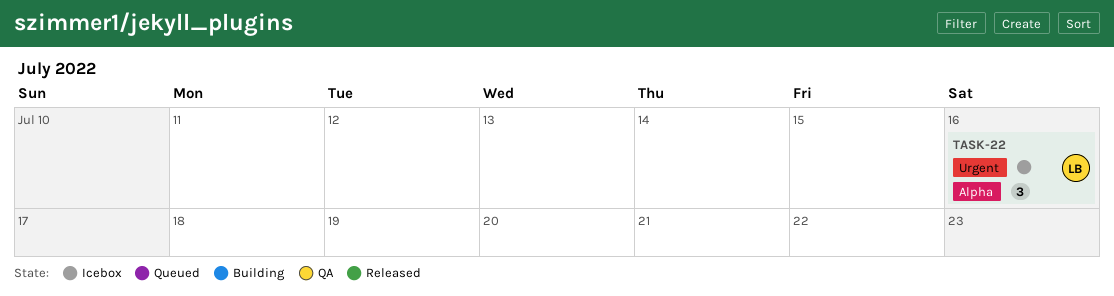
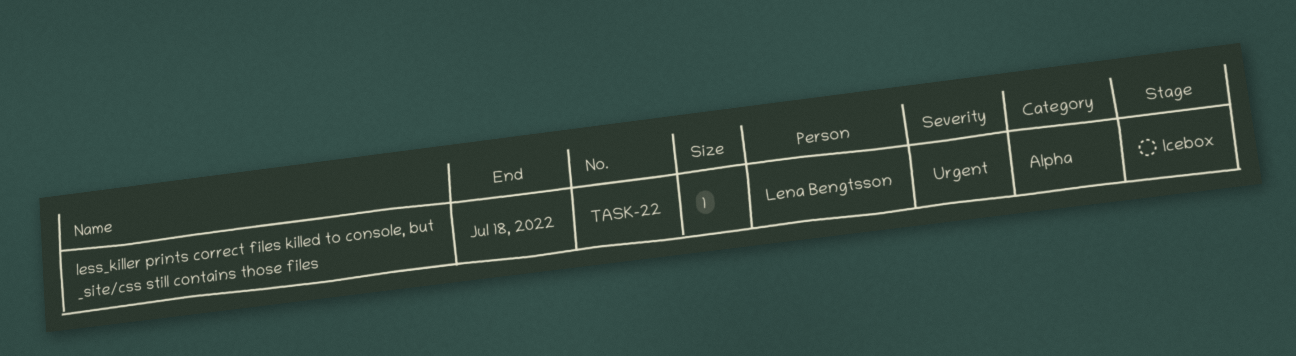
TASK-22, estimate: 3 -> 1
TASK-22, due: Jul 16 -> Jul 18

